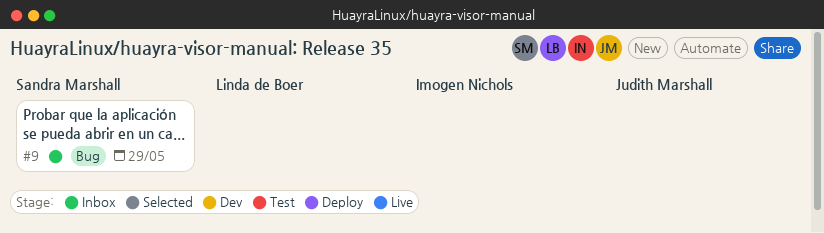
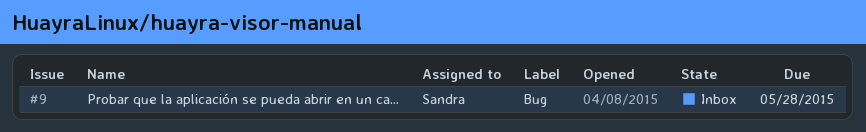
#9, due: May 29 -> May 28

